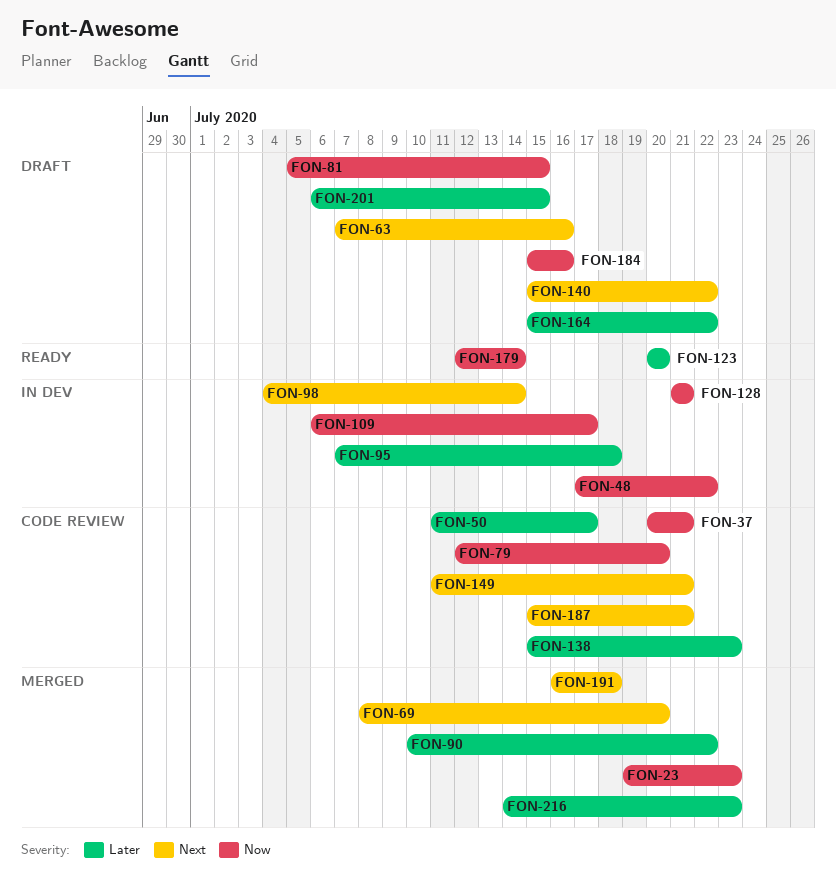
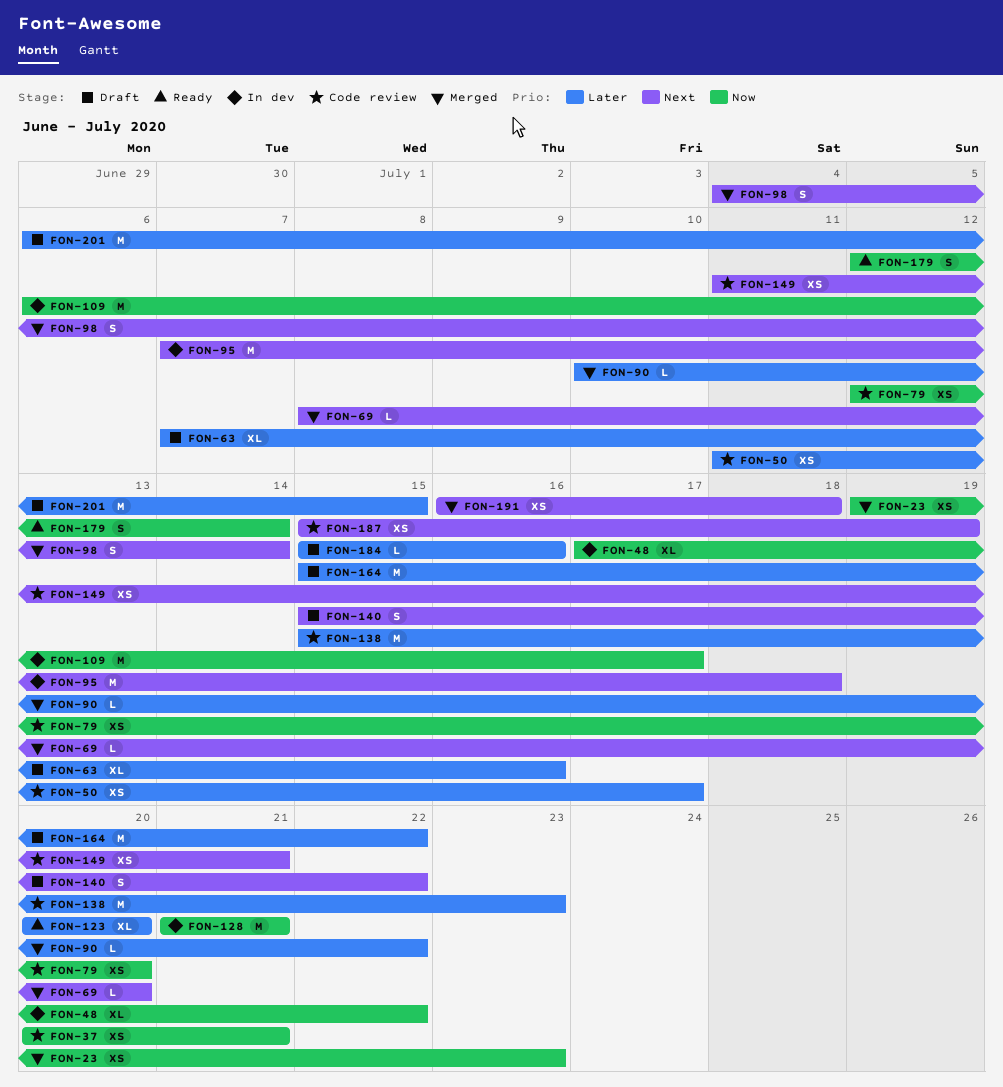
FON-63, priority: Next -> Later
FON-81: present -> none
FON-95, priority: Later -> Next
FON-98, status: In dev -> Merged
FON-184, priority: Now -> Later
FON-187, due: Jul 21 -> Jul 19
FON-216: present -> none

